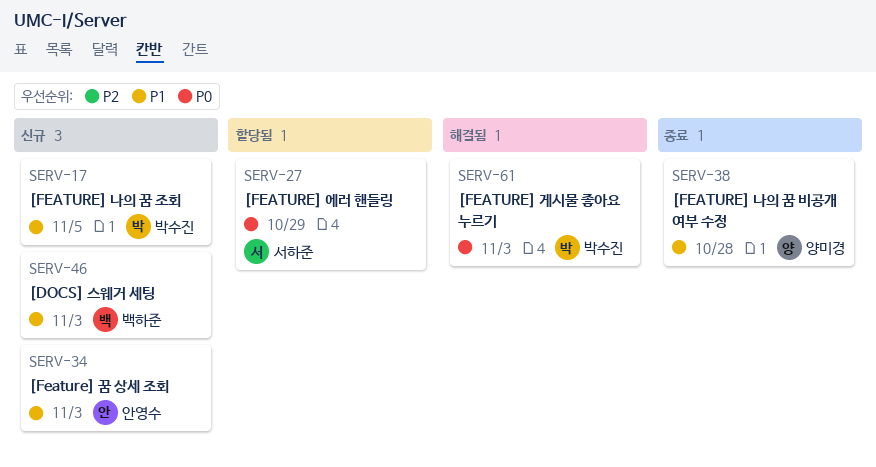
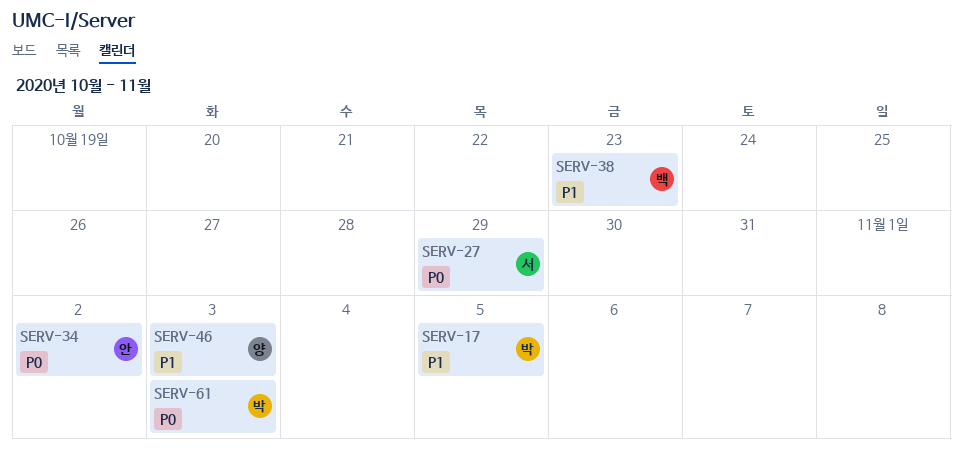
SERV-34, priority: P1 -> P0
SERV-34, due: Nov 3 -> Nov 2
SERV-38, owner: 양미경 -> 백하준
SERV-38, due: Oct 28 -> Oct 23
SERV-46, owner: 백하준 -> 양미경

